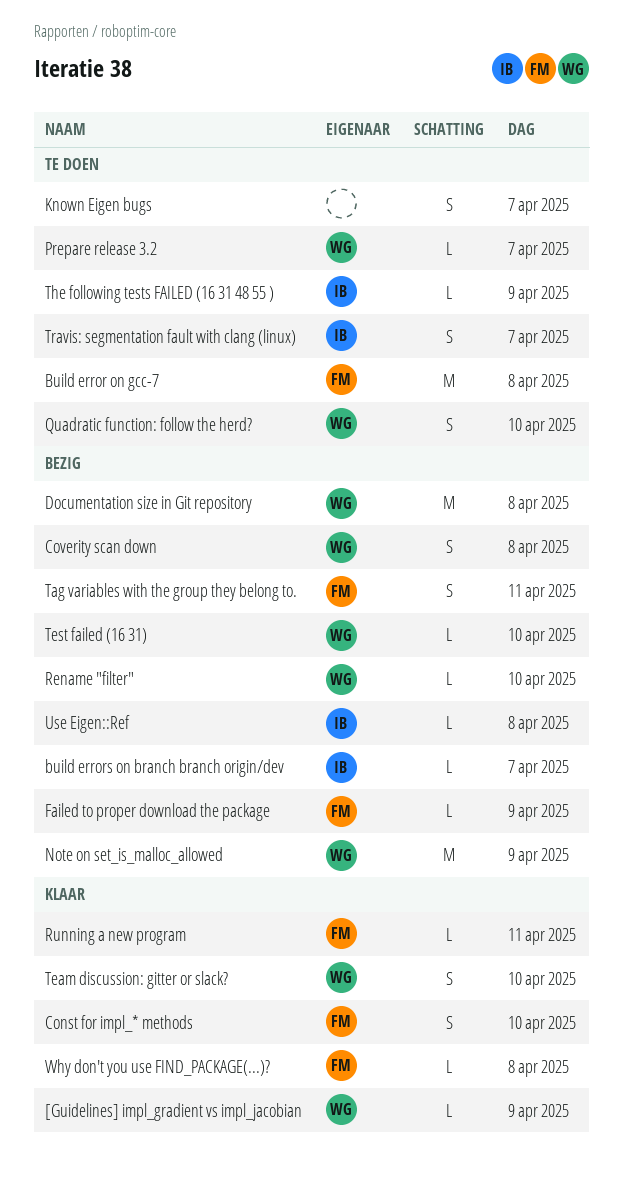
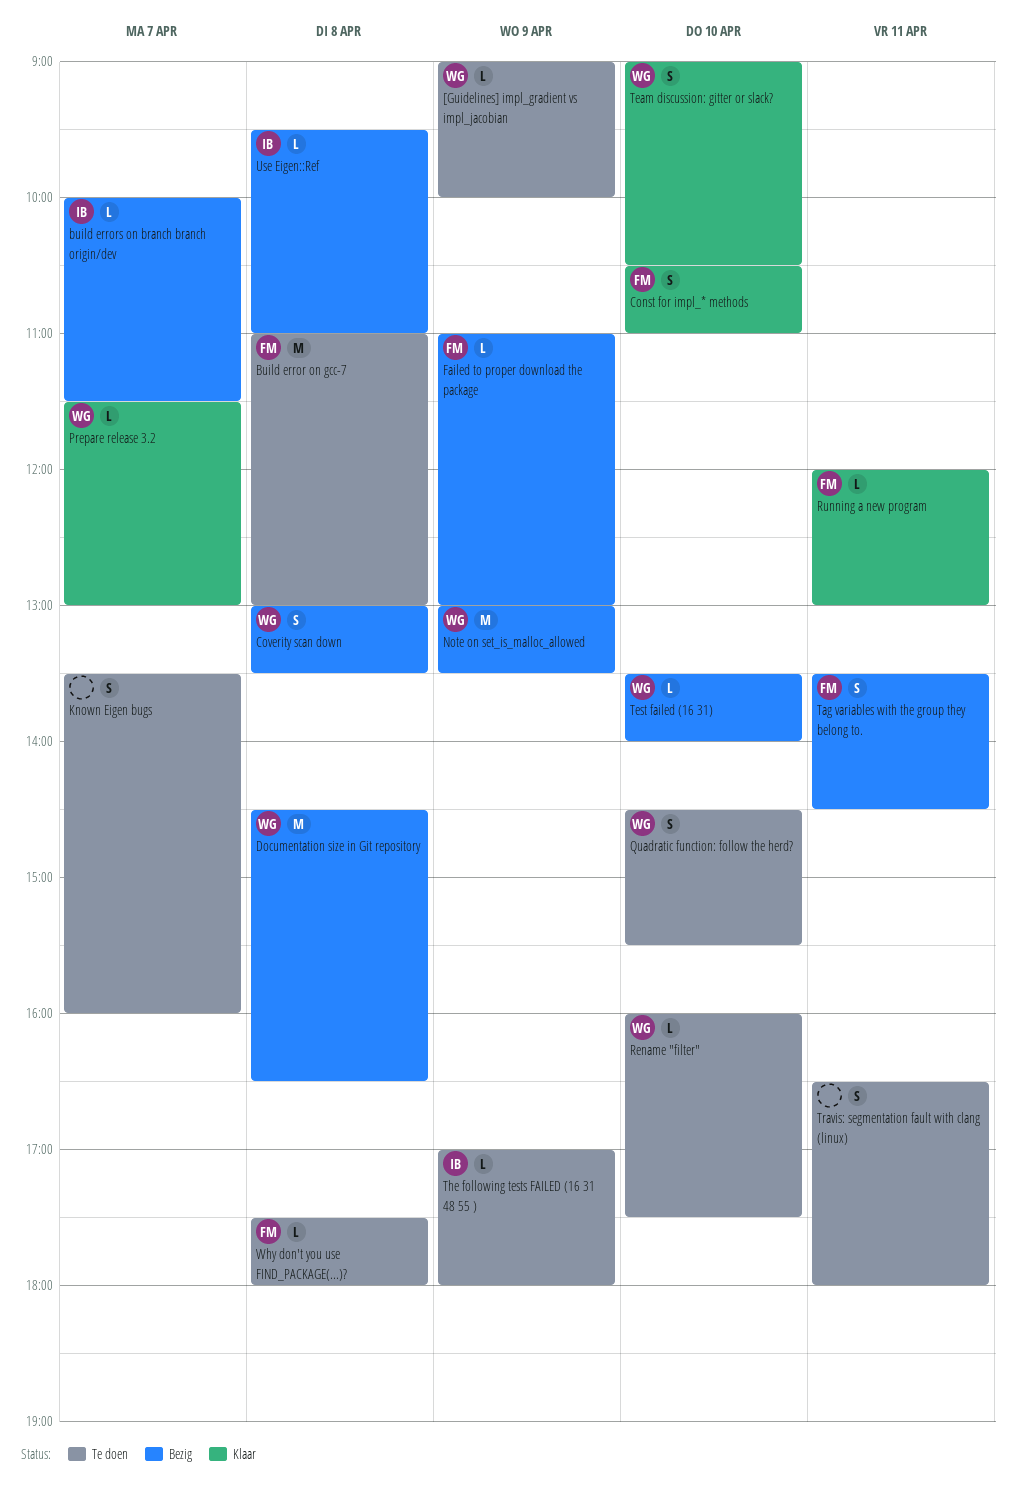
[Guidelines] impl_gradient vs impl_jacobian, status: Klaar -> Te doen
Prepare release 3.2, status: Te doen -> Klaar
Rename "filter", status: Bezig -> Te doen
Travis: segmentation fault with clang (linux), owner: IB -> none
Travis: segmentation fault with clang (linux), day: Apr 7 -> Apr 11
Why don't you use FIND_PACKAGE(...)?, status: Klaar -> Te doen

